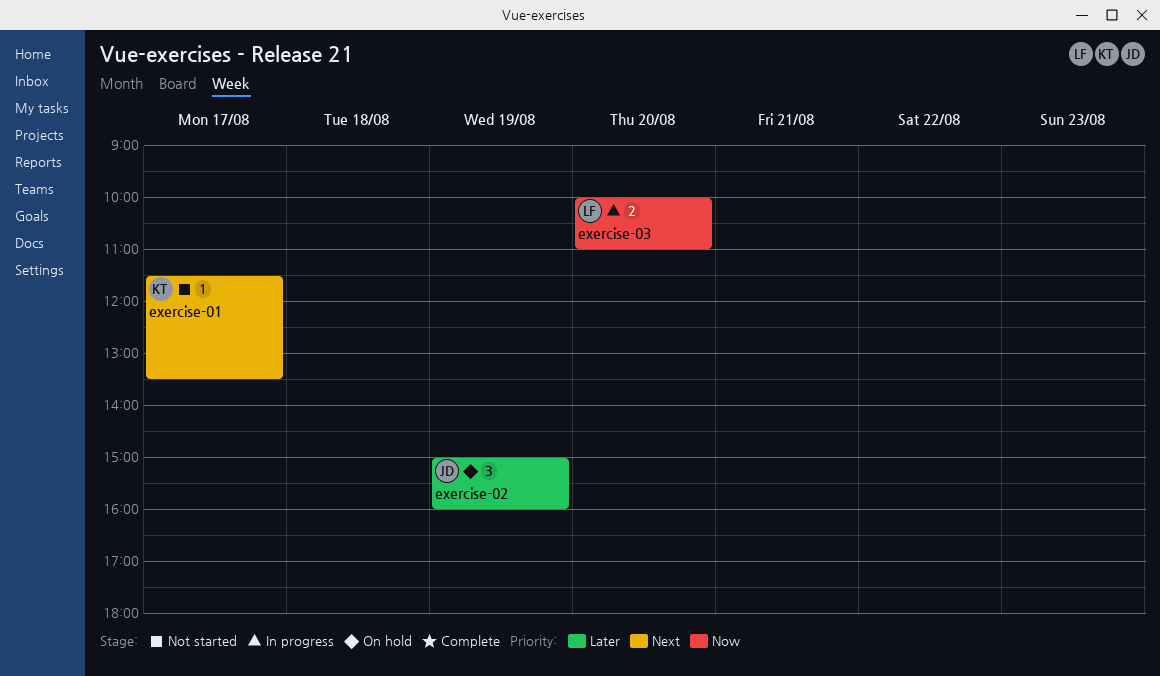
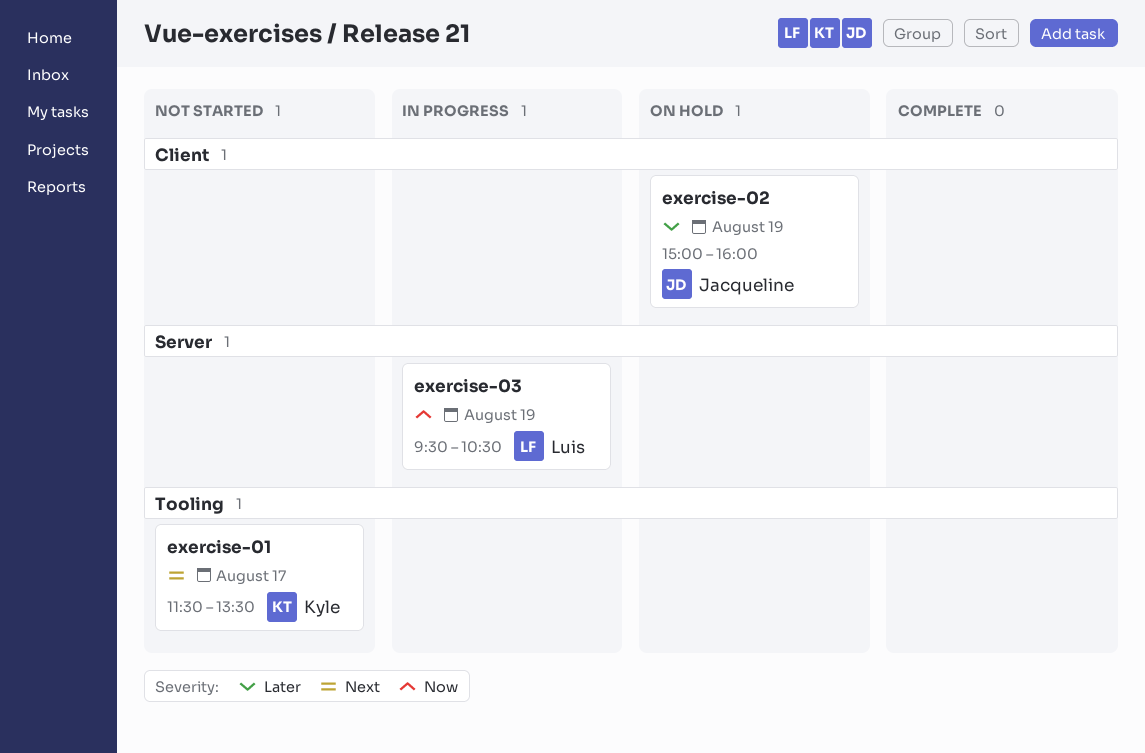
exercise-03, day: Aug 20 -> Aug 19
exercise-03, begins: 10:00 -> 09:30
exercise-03, ends: 11:00 -> 10:30

